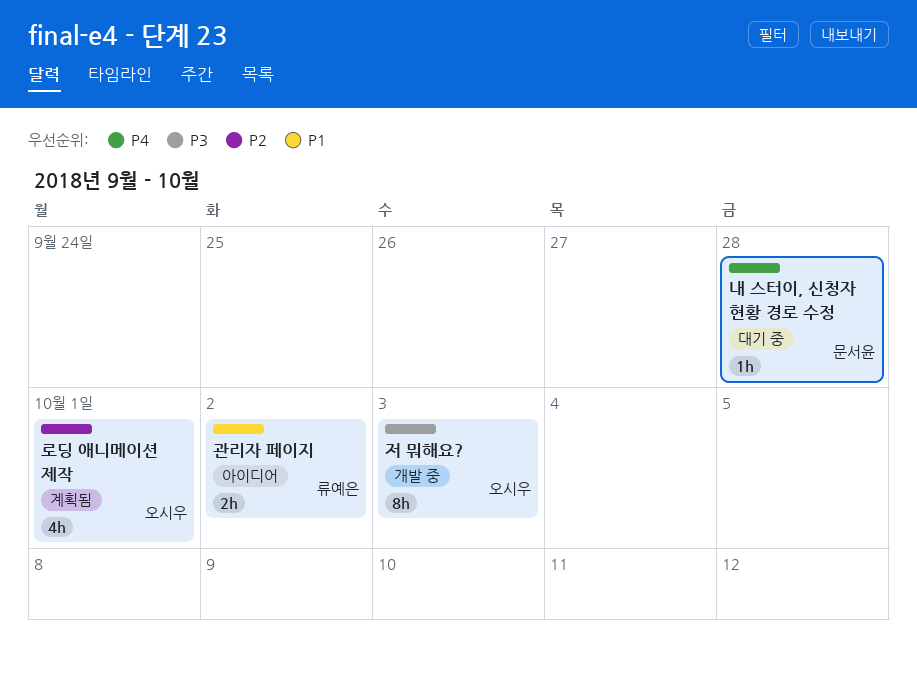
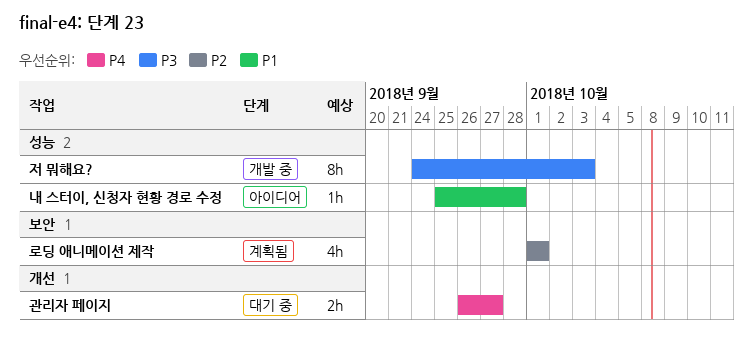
관리자 페이지, status: 아이디어 -> 대기 중
관리자 페이지, priority: P1 -> P4
관리자 페이지, due: Oct 2 -> Sep 27
내 스터이, 신청자 현황 경로 수정, status: 대기 중 -> 아이디어
내 스터이, 신청자 현황 경로 수정, priority: P4 -> P1

